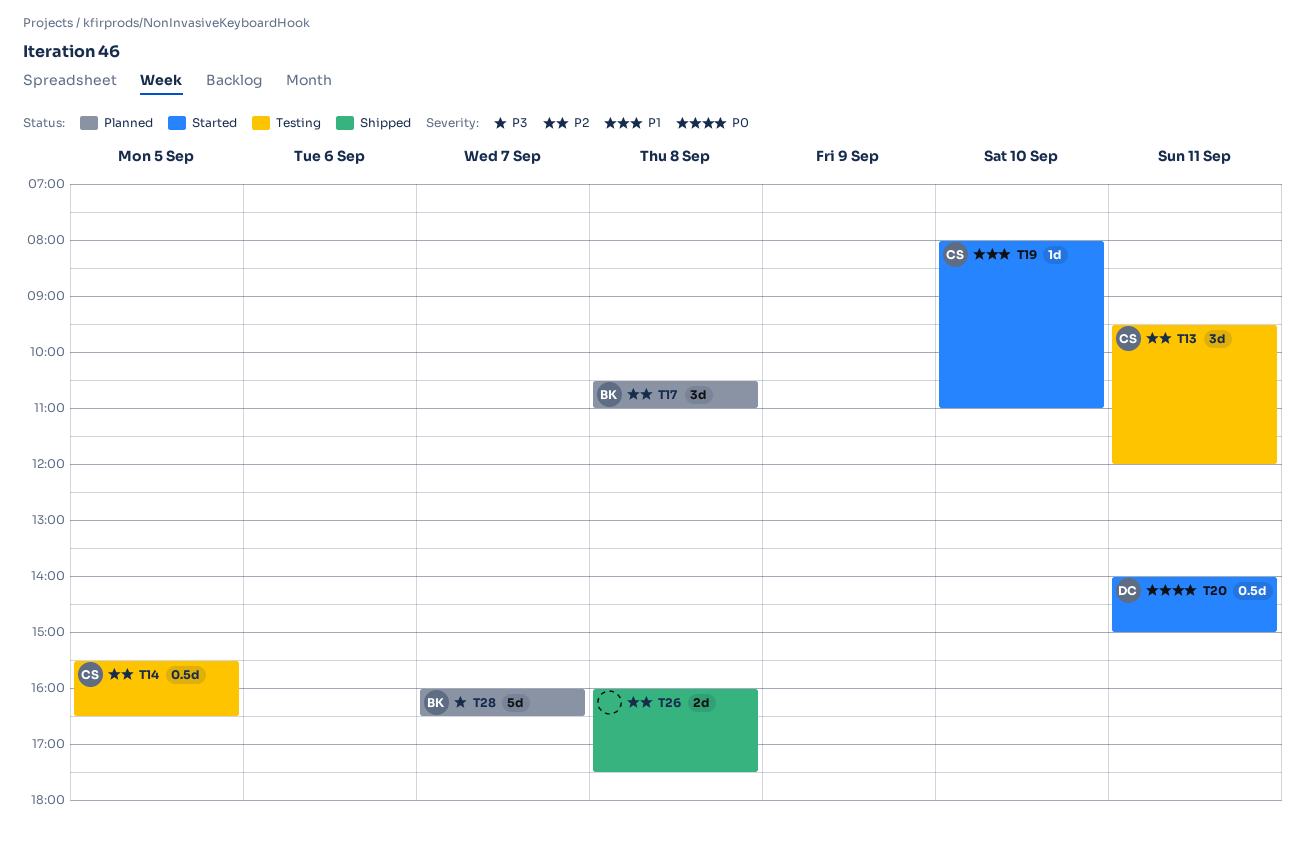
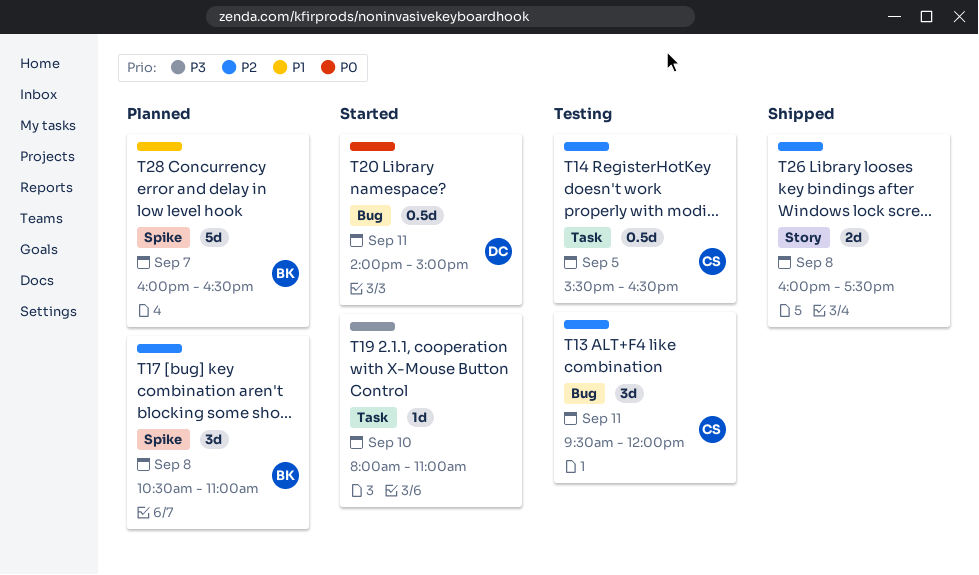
T19, owner: CS -> none
T19, priority: P1 -> P3
T28, priority: P3 -> P1

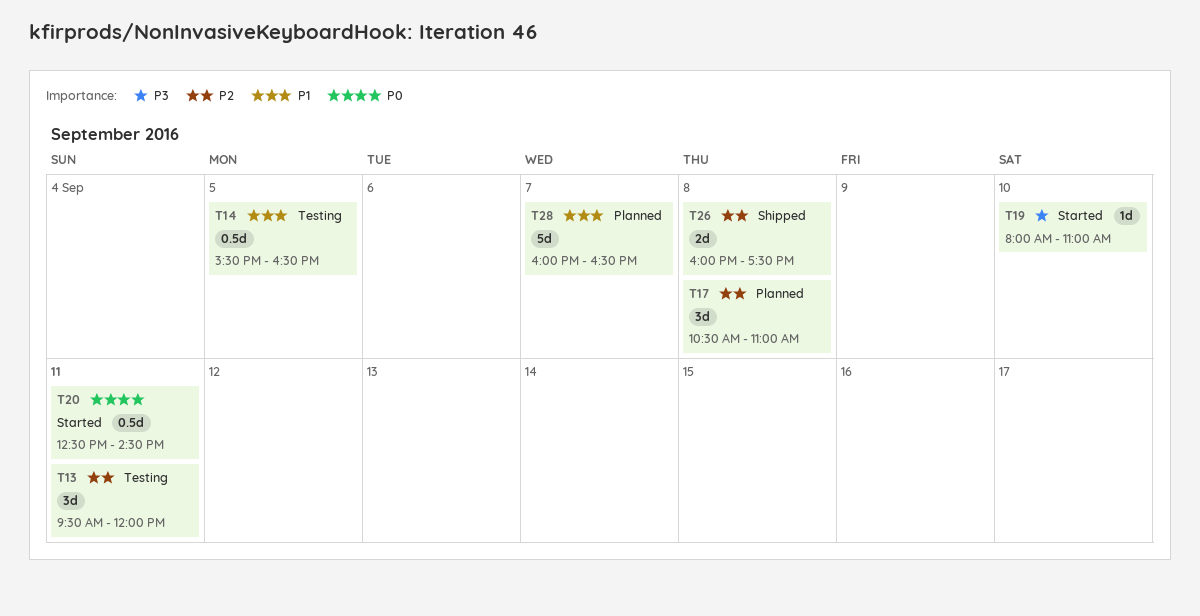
T14, priority: P2 -> P1
T20, begins: 14:00 -> 12:30
T20, ends: 15:00 -> 14:30

